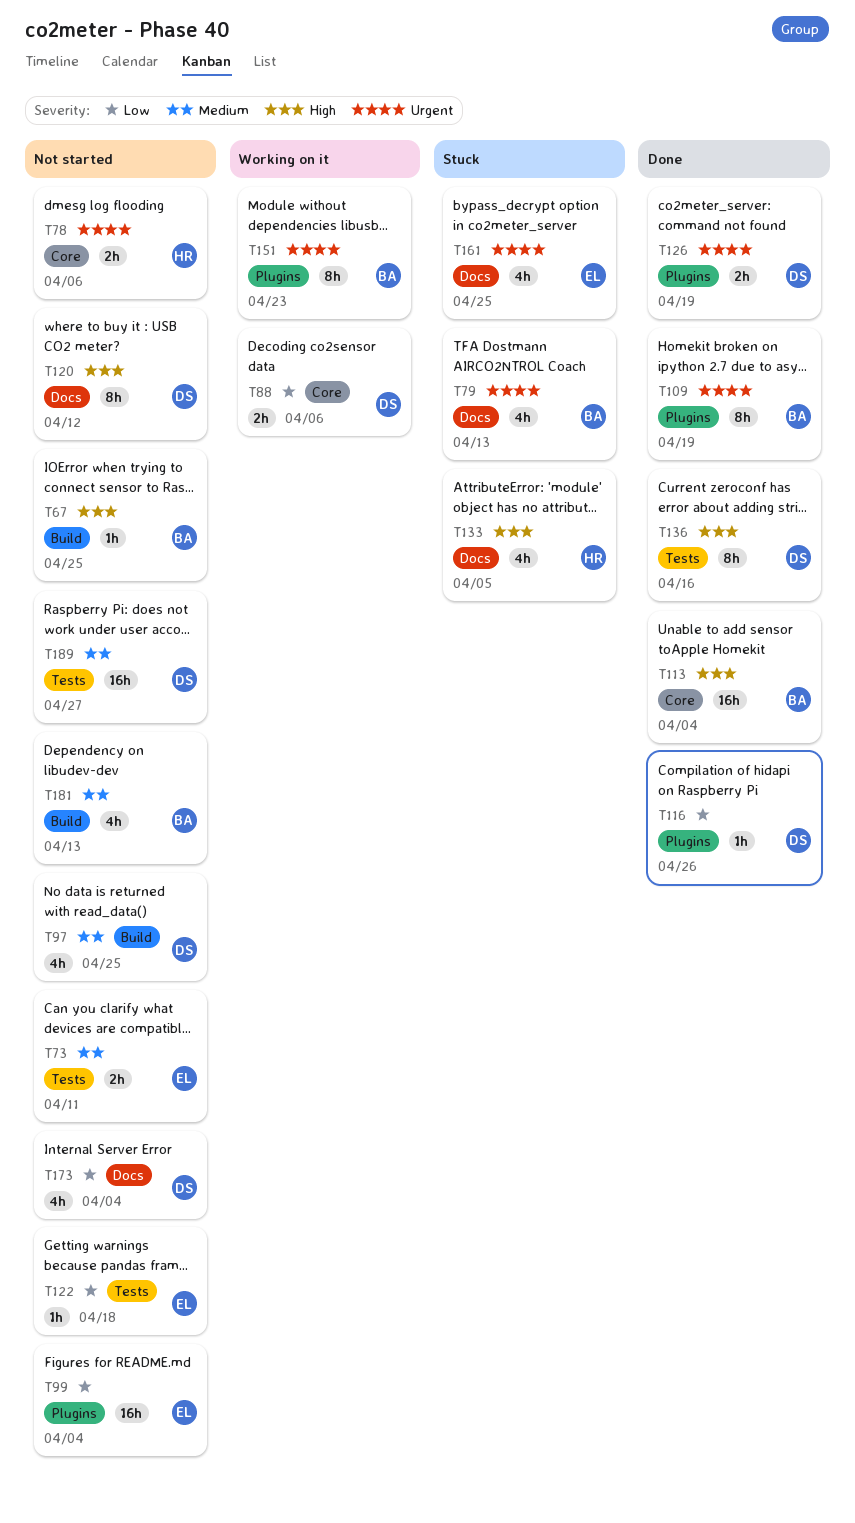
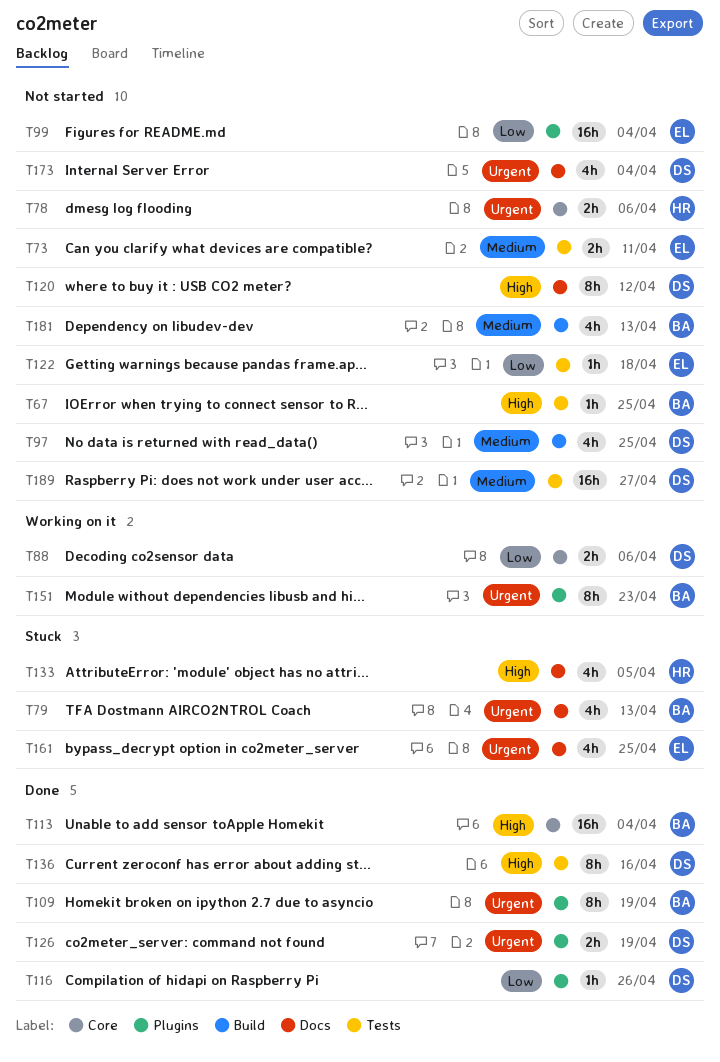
T67, label: Build -> Tests
T173, priority: Low -> Urgent

